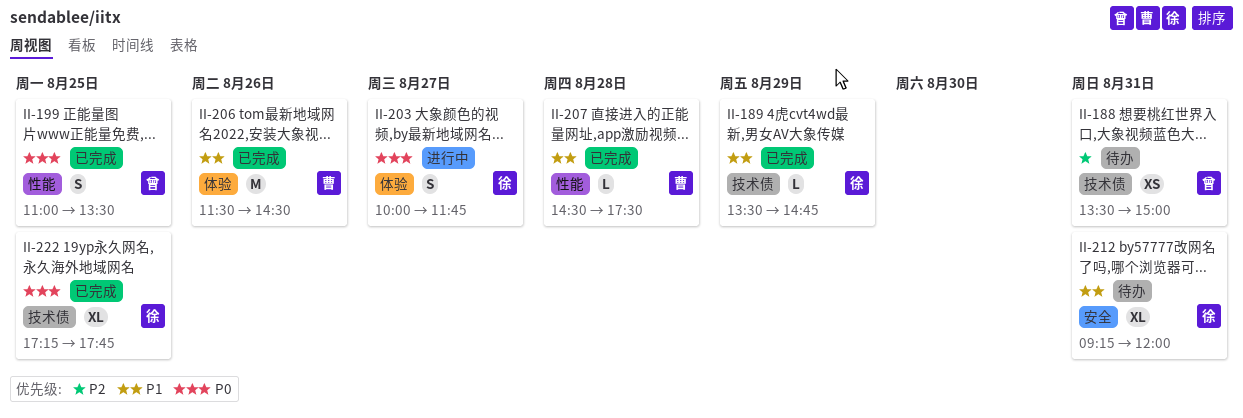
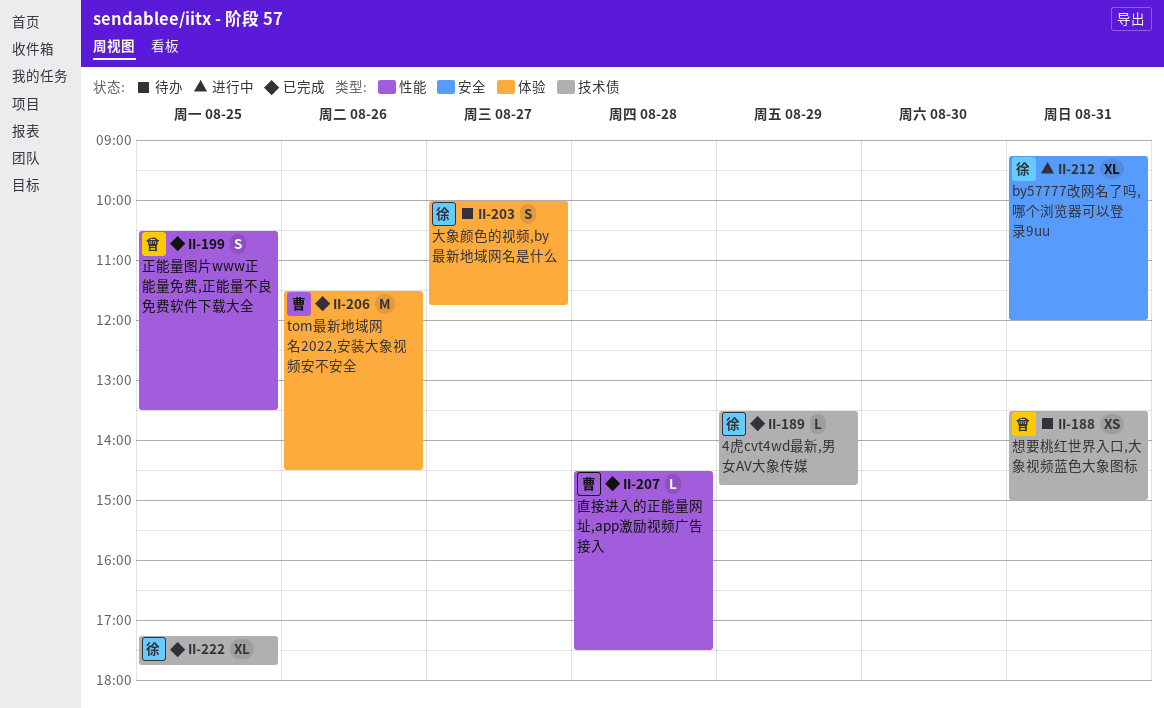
II-199, begins: 11:00 -> 10:30
II-203, status: 进行中 -> 待办
II-212, status: 待办 -> 进行中

